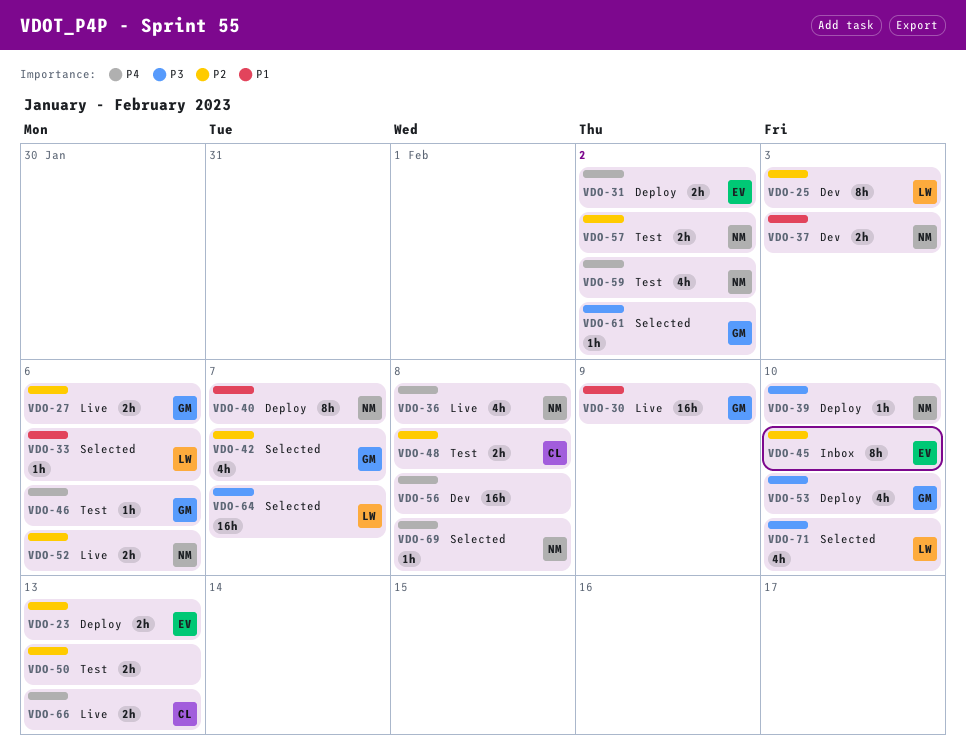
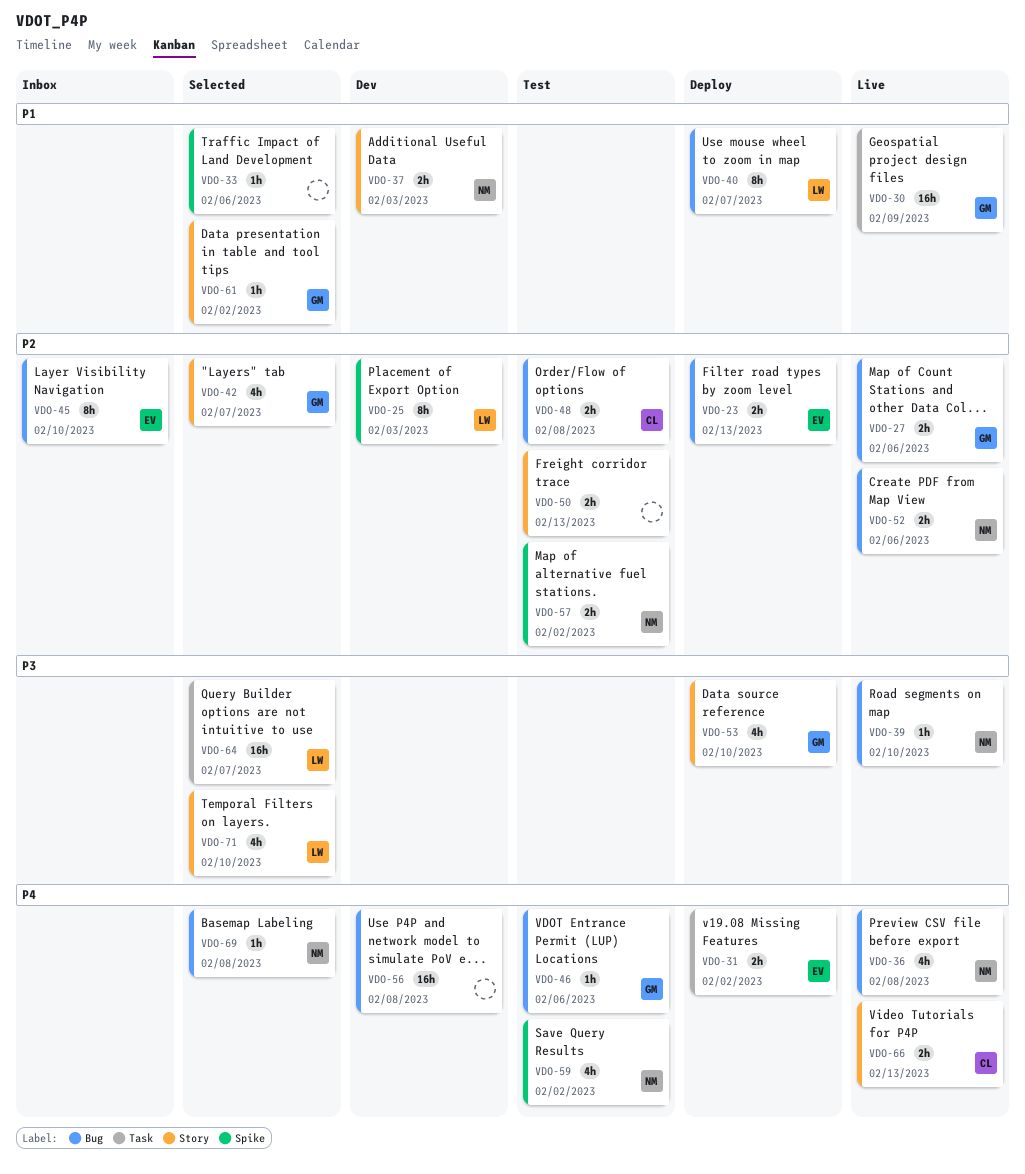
VDO-33, owner: LW -> none
VDO-39, status: Deploy -> Live
VDO-40, owner: NM -> LW
VDO-61, priority: P3 -> P1

